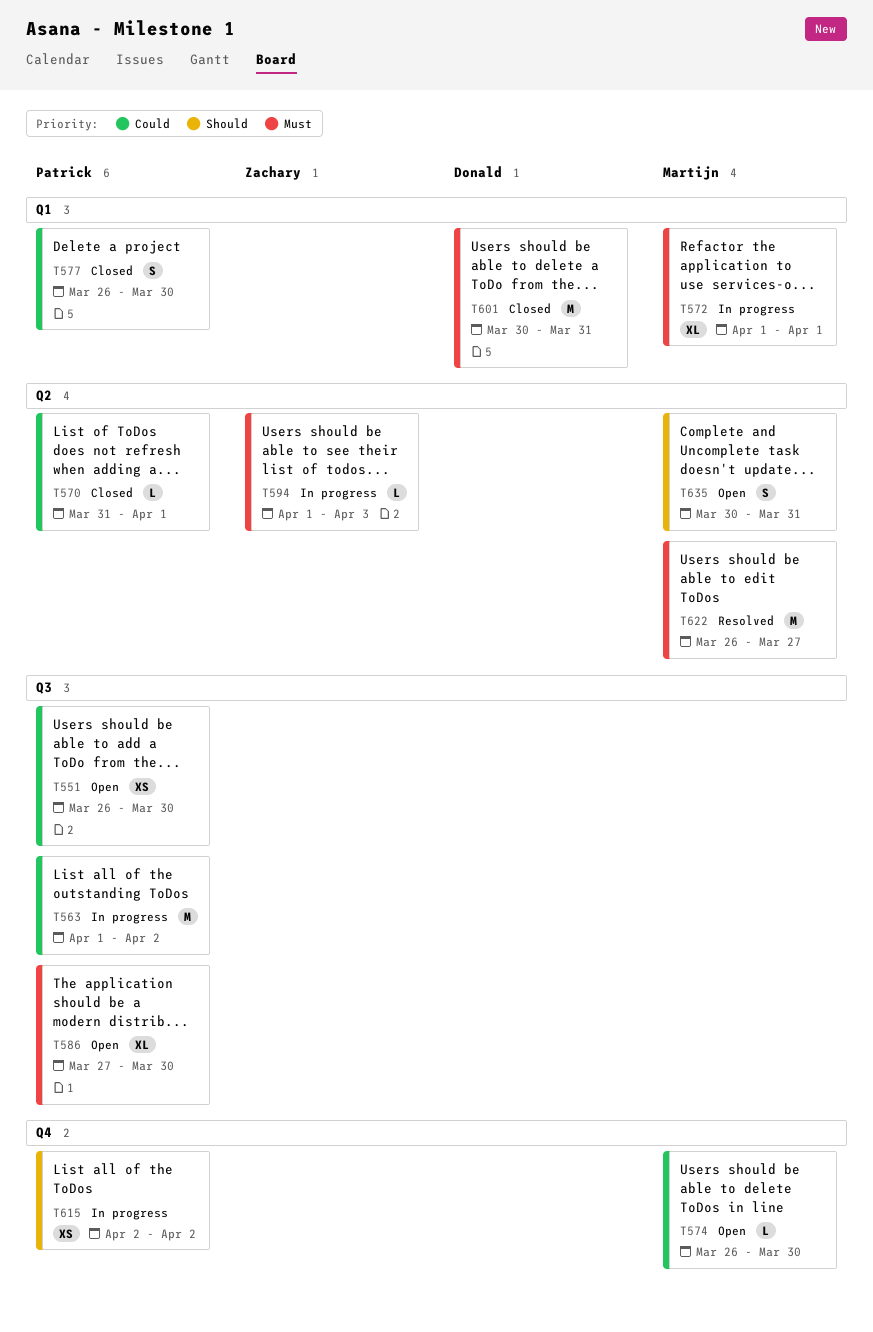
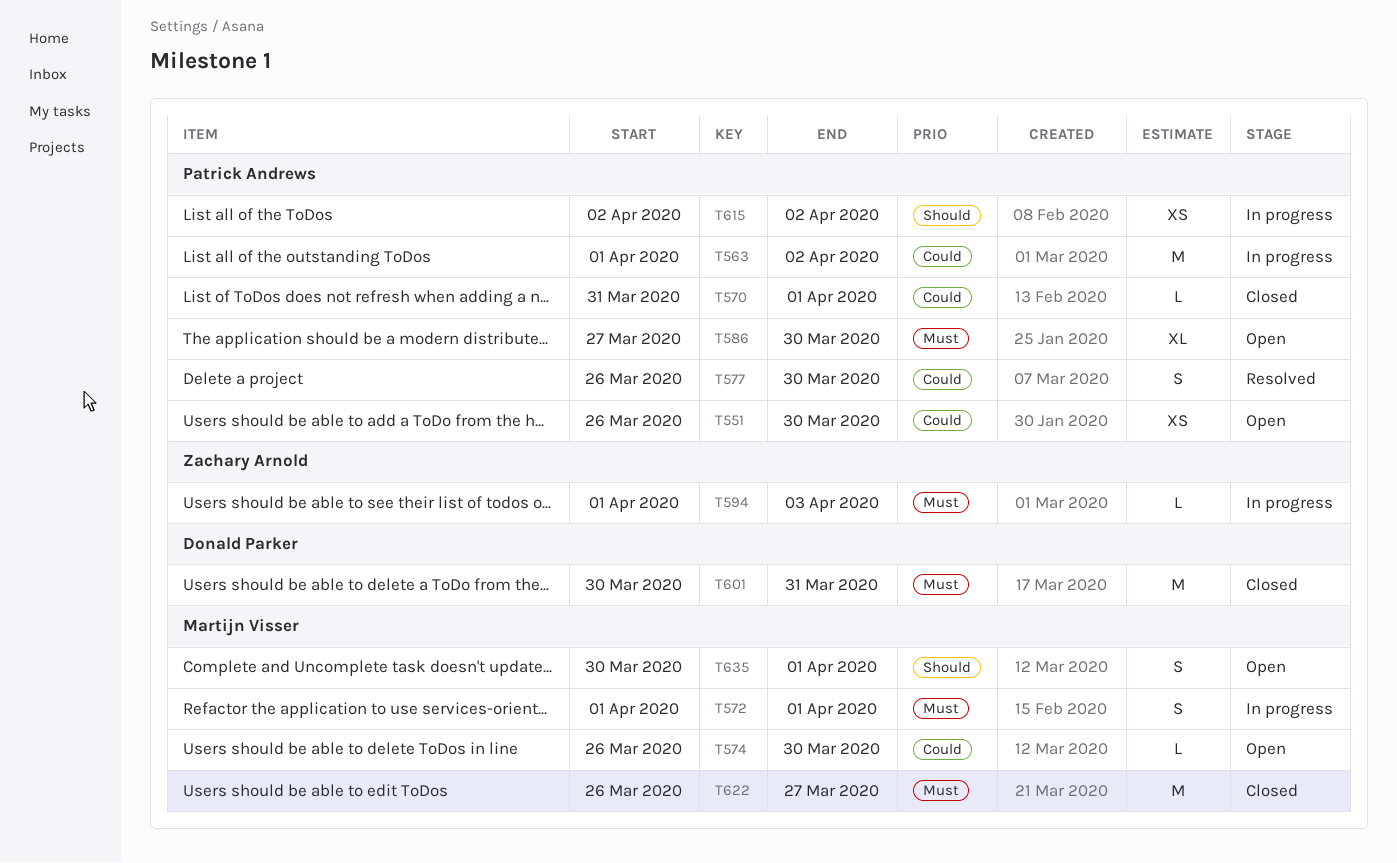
T572, estimate: XL -> S
T577, status: Closed -> Resolved
T622, status: Resolved -> Closed
T635, due: Mar 31 -> Apr 1

